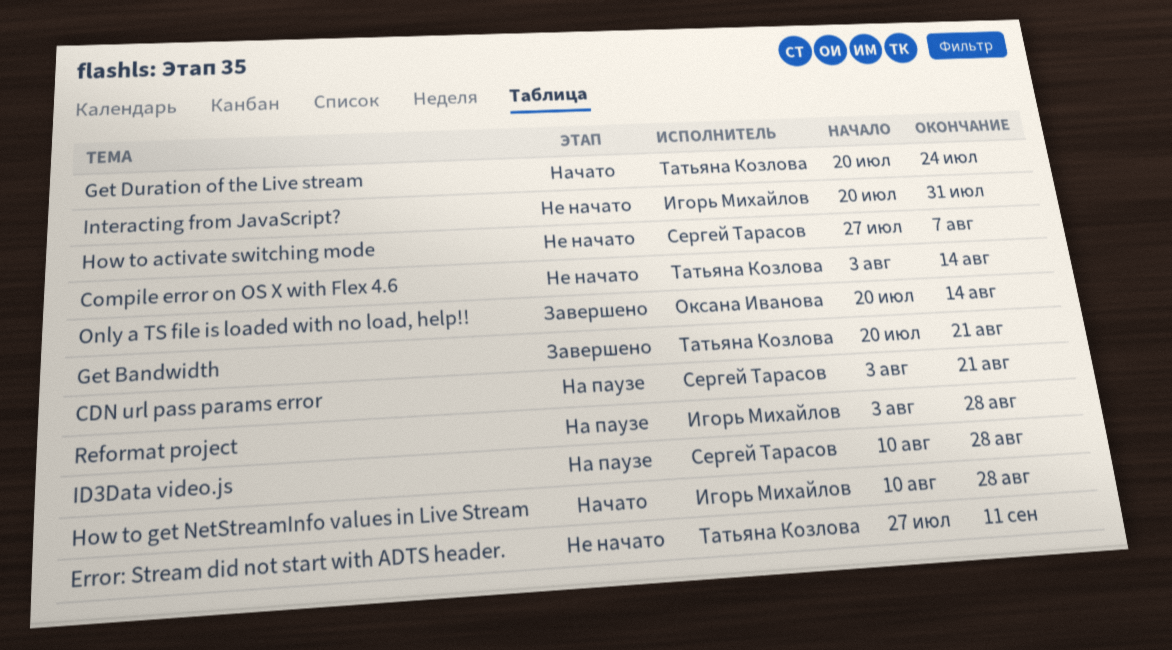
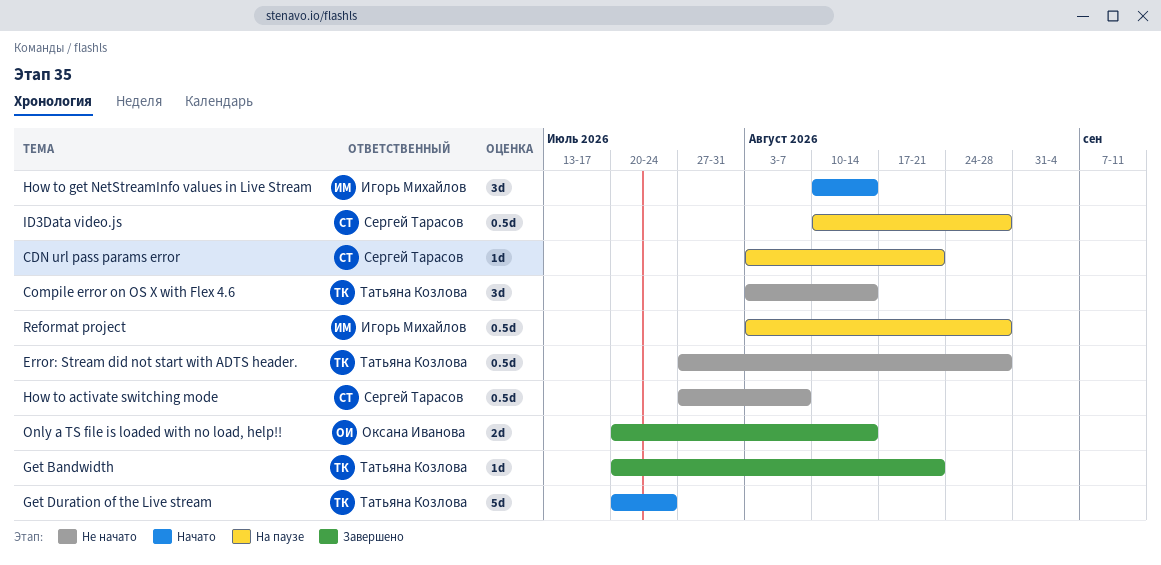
Error: Stream did not start with ADTS header., due: Sep 11 -> Aug 28
How to get NetStreamInfo values in Live Stream, due: Aug 28 -> Aug 14
Interacting from JavaScript?: present -> none

